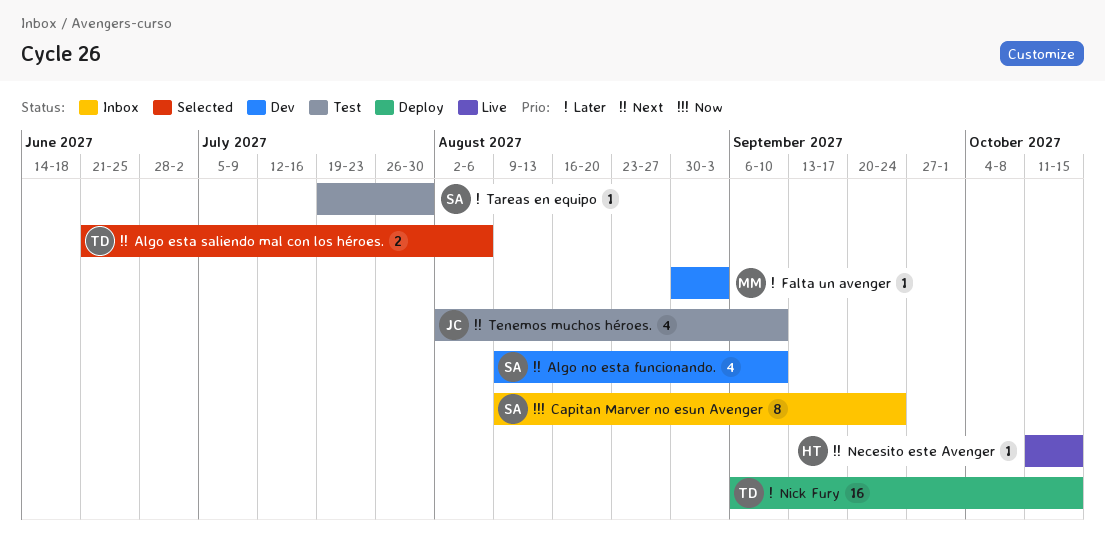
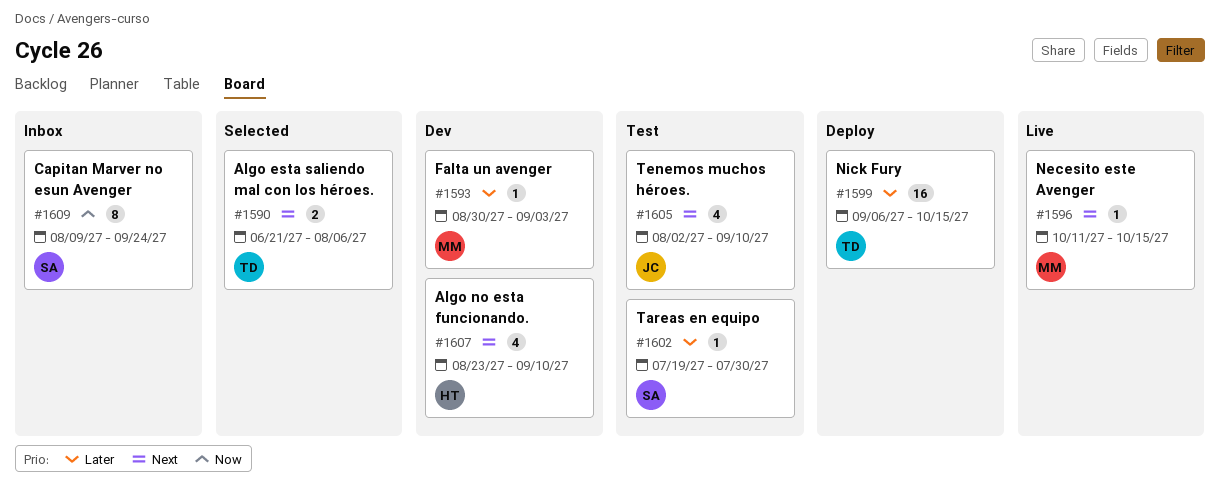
Algo no esta funcionando., owner: SA -> HT
Algo no esta funcionando., start: Aug 9 -> Aug 23
Necesito este Avenger, owner: HT -> MM

